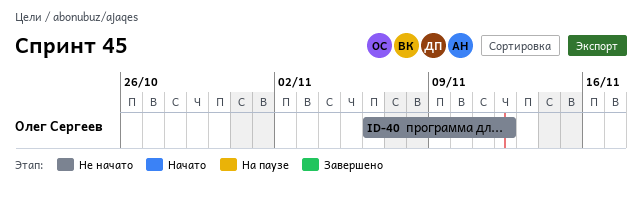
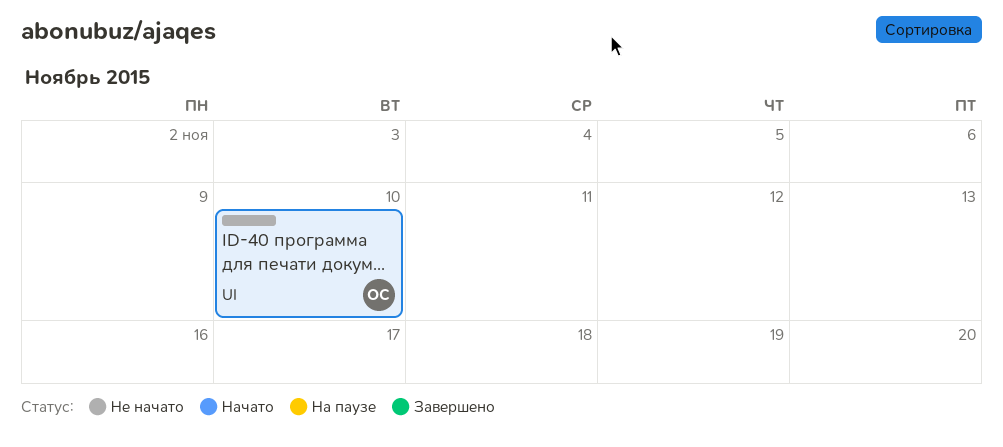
ID-40, due: Nov 12 -> Nov 10

